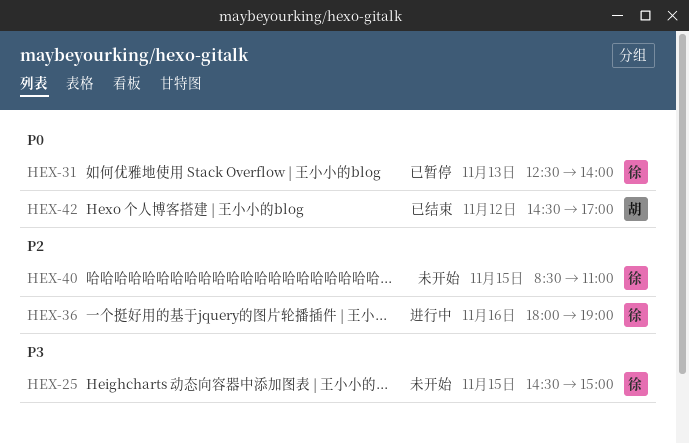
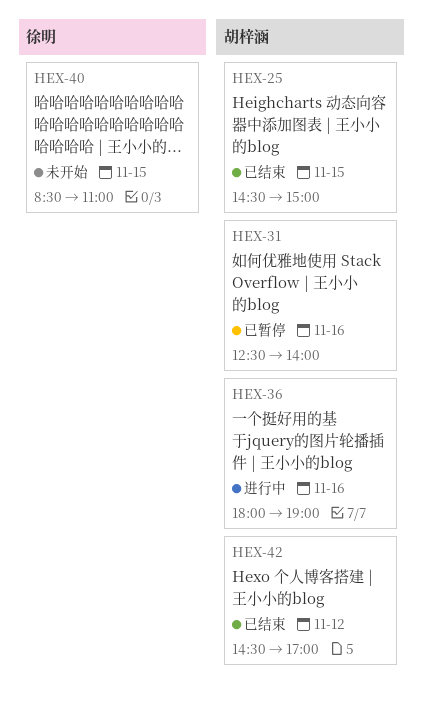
HEX-25, status: 未开始 -> 已结束
HEX-25, owner: 徐明 -> 胡梓涵
HEX-31, owner: 徐明 -> 胡梓涵
HEX-31, day: Nov 13 -> Nov 16
HEX-36, owner: 徐明 -> 胡梓涵

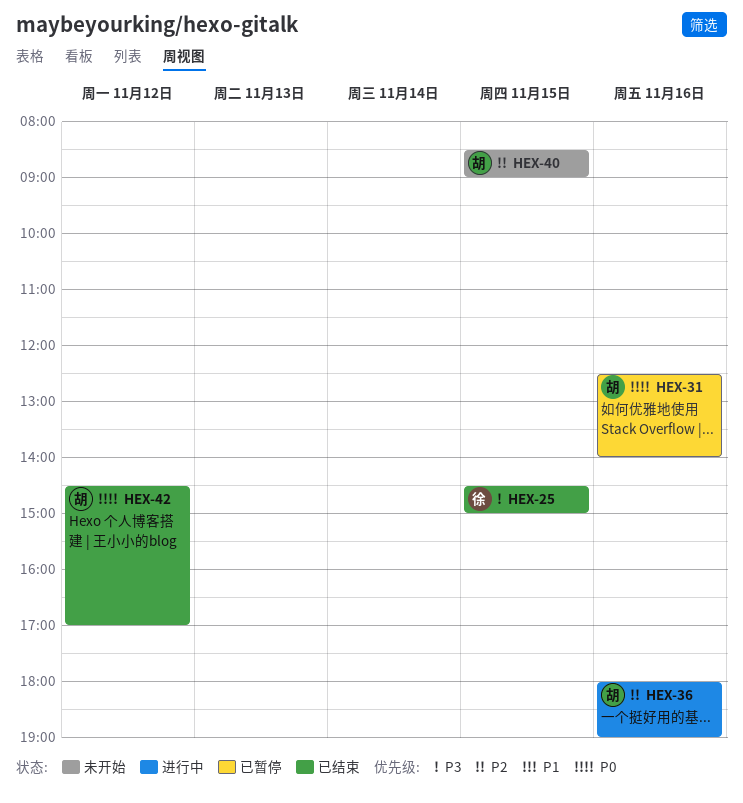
HEX-25, owner: 胡梓涵 -> 徐明
HEX-40, owner: 徐明 -> 胡梓涵
HEX-40, ends: 11:00 -> 09:00

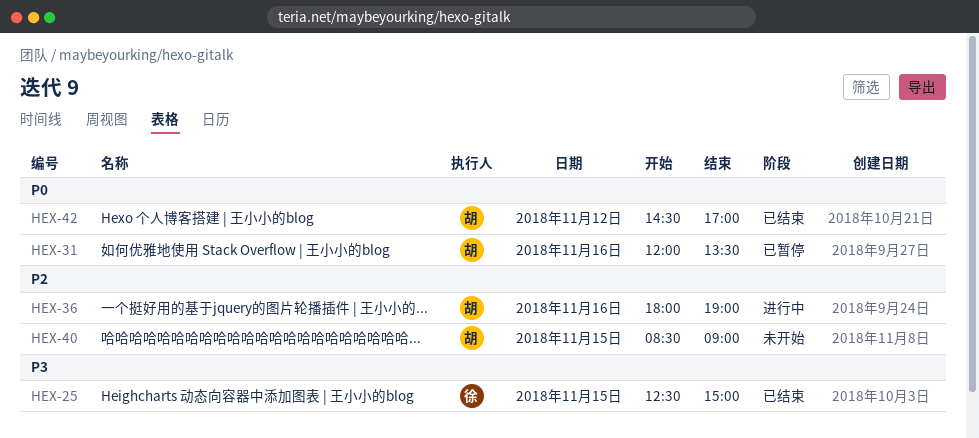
HEX-25, begins: 14:30 -> 12:30
HEX-31, begins: 12:30 -> 12:00
HEX-31, ends: 14:00 -> 13:30

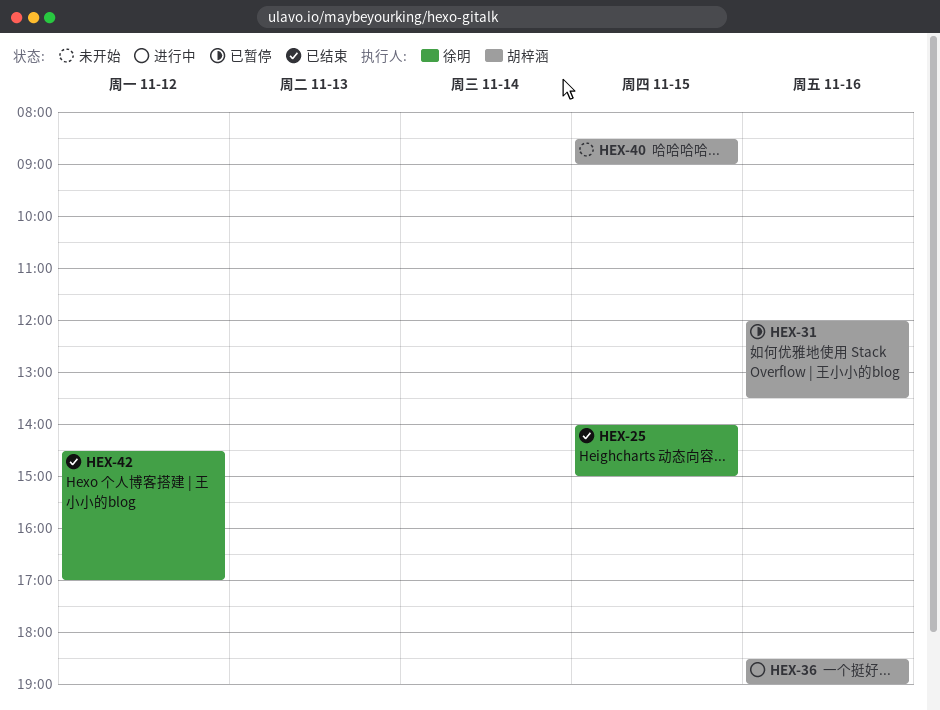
HEX-25, begins: 12:30 -> 14:00
HEX-36, begins: 18:00 -> 18:30
HEX-42, owner: 胡梓涵 -> 徐明

